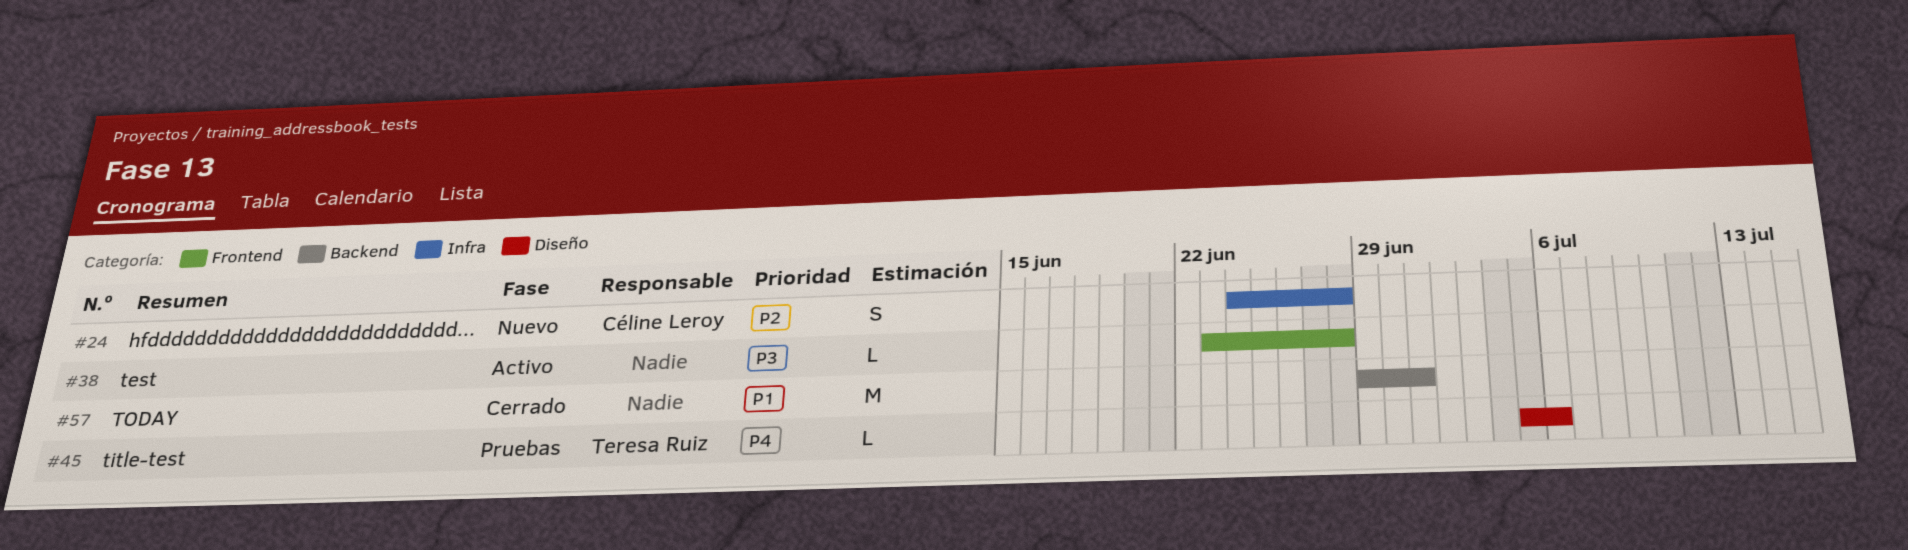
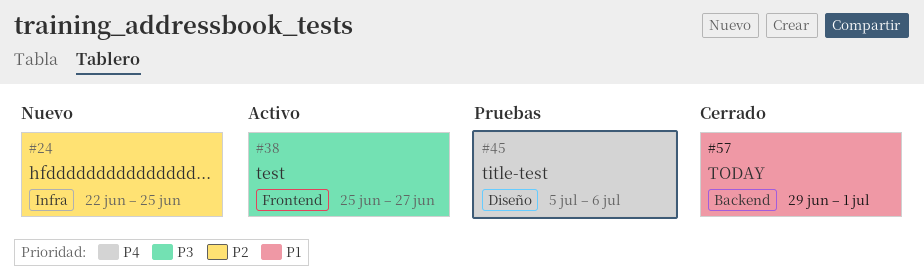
#24, start: Jun 24 -> Jun 22
#24, due: Jun 28 -> Jun 25
#38, start: Jun 23 -> Jun 25
#38, due: Jun 28 -> Jun 27

